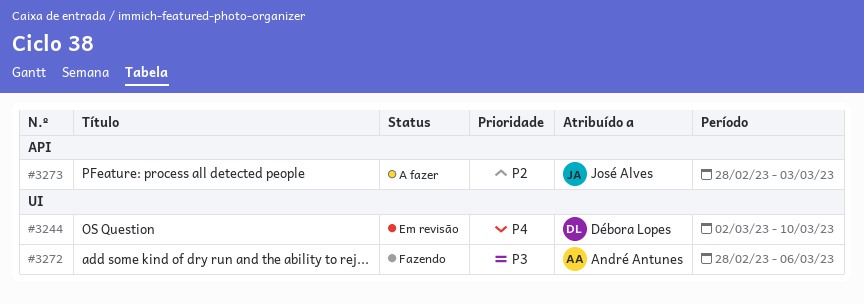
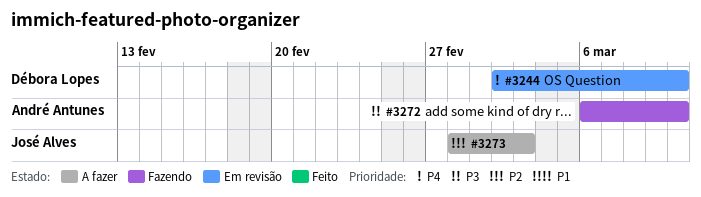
#3272, start: Feb 28 -> Mar 6
#3272, due: Mar 6 -> Mar 10

